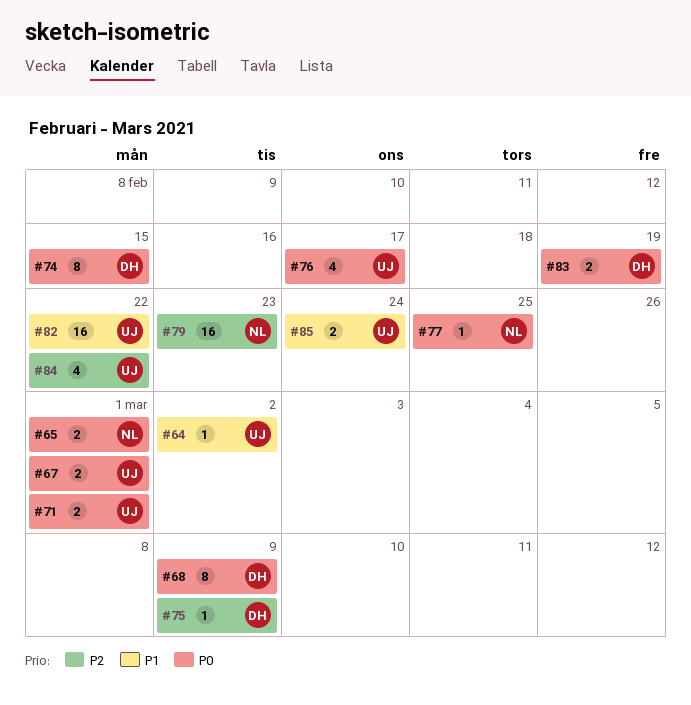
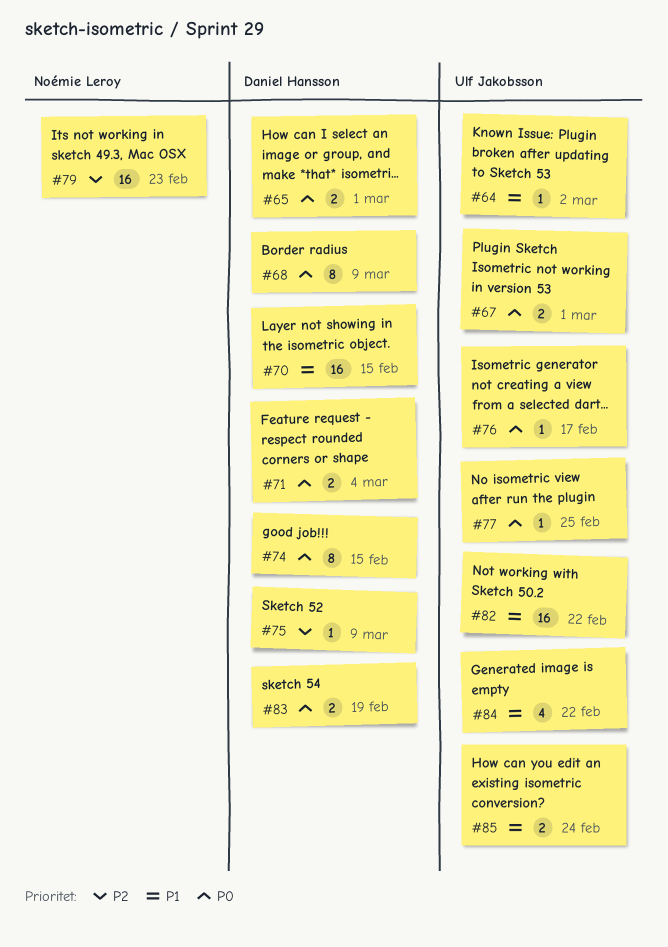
#65, owner: Noémie Leroy -> Daniel Hansson
#70: none -> present
#71, owner: Ulf Jakobsson -> Daniel Hansson
#71, due: Mar 1 -> Mar 4
#76, estimate: 4 -> 1
#77, owner: Noémie Leroy -> Ulf Jakobsson
#84, priority: P2 -> P1

